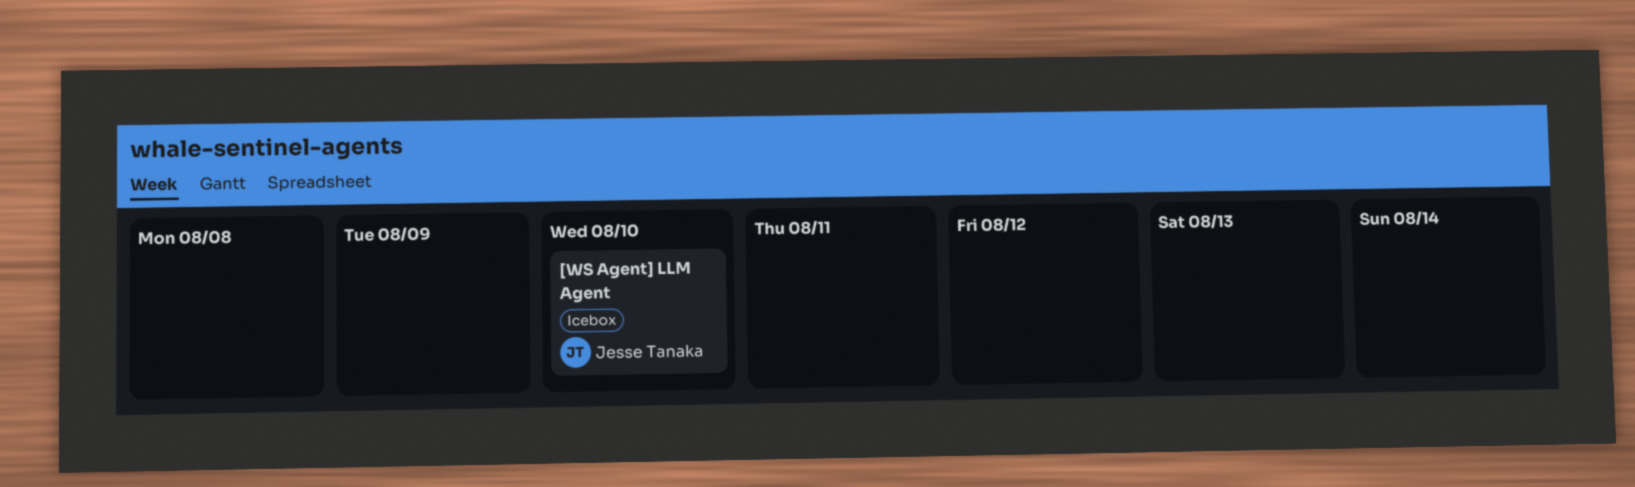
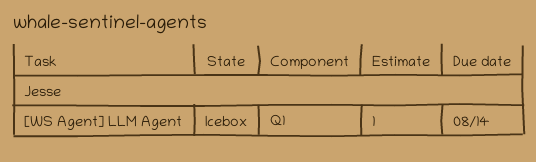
[WS Agent] LLM Agent, due: Aug 10 -> Aug 14

